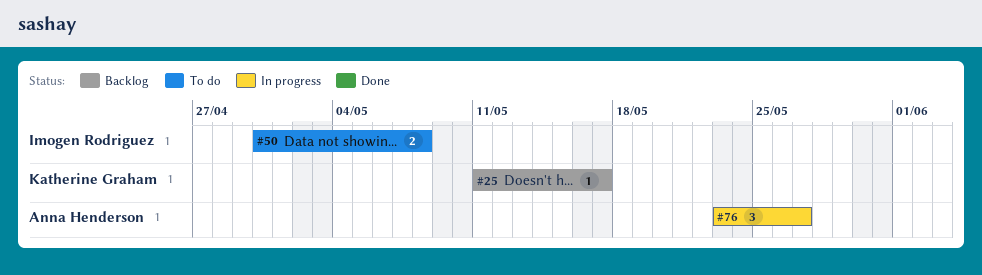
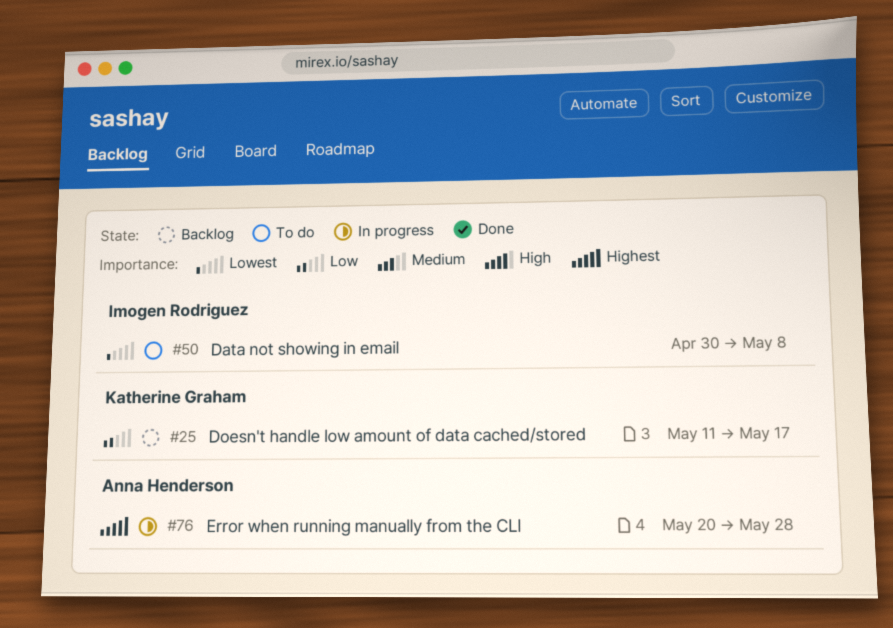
#76, start: May 23 -> May 20
#76, due: May 27 -> May 28

